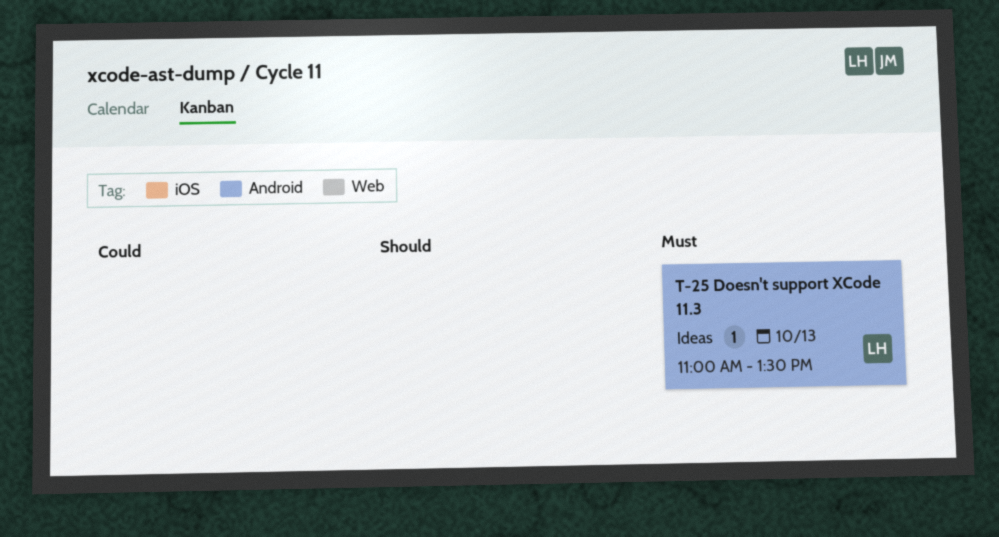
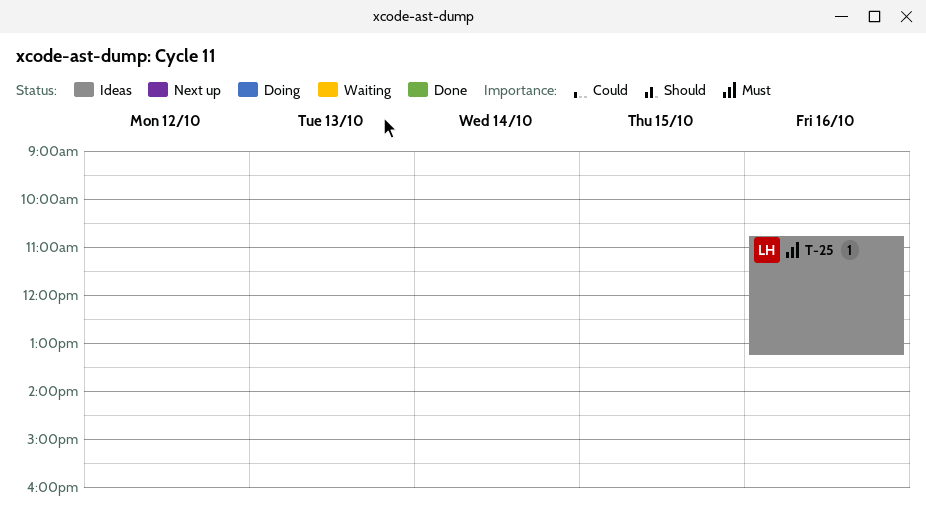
T-25, day: Oct 13 -> Oct 16
T-25, begins: 11:00 -> 10:45
T-25, ends: 13:30 -> 13:15

